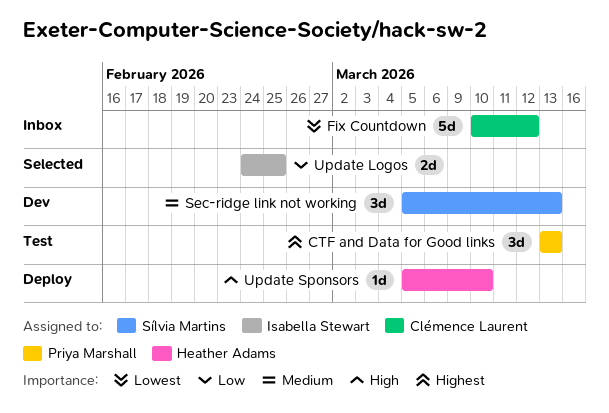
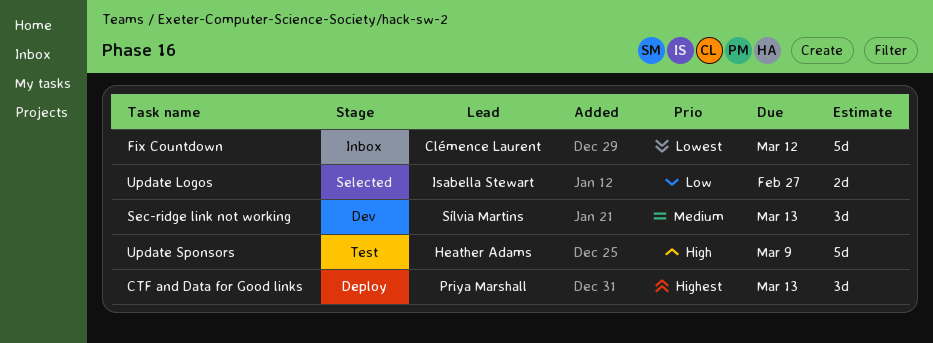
CTF and Data for Good links, status: Test -> Deploy
Update Logos, due: Feb 25 -> Feb 27
Update Sponsors, status: Deploy -> Test
Update Sponsors, estimate: 1d -> 5d
Update Sponsors, due: Mar 10 -> Mar 9

